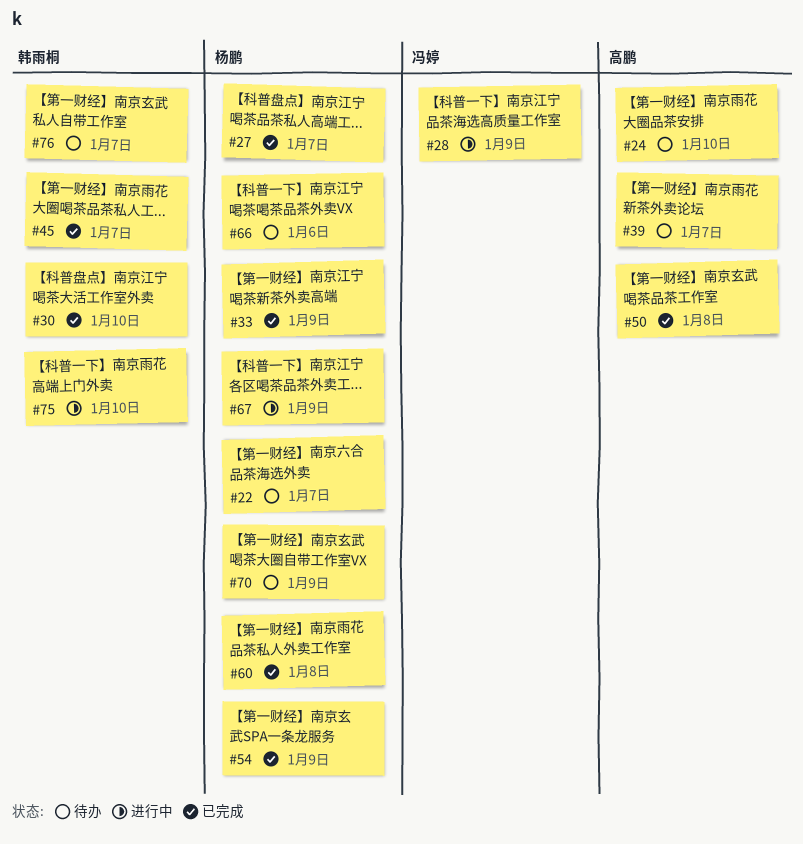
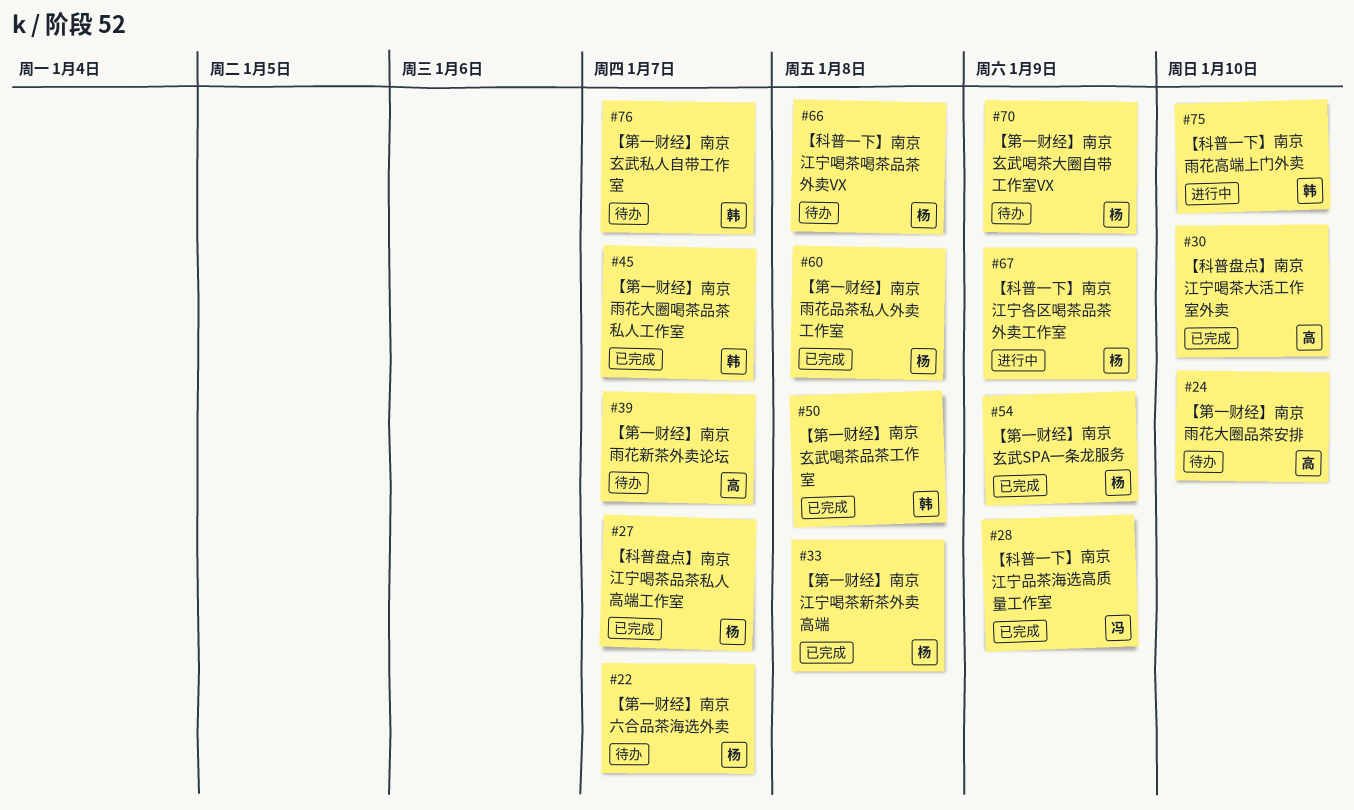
#28, status: 进行中 -> 已完成
#30, owner: 韩雨桐 -> 高鹏
#33, due: Jan 9 -> Jan 8
#50, owner: 高鹏 -> 韩雨桐
#66, due: Jan 6 -> Jan 8

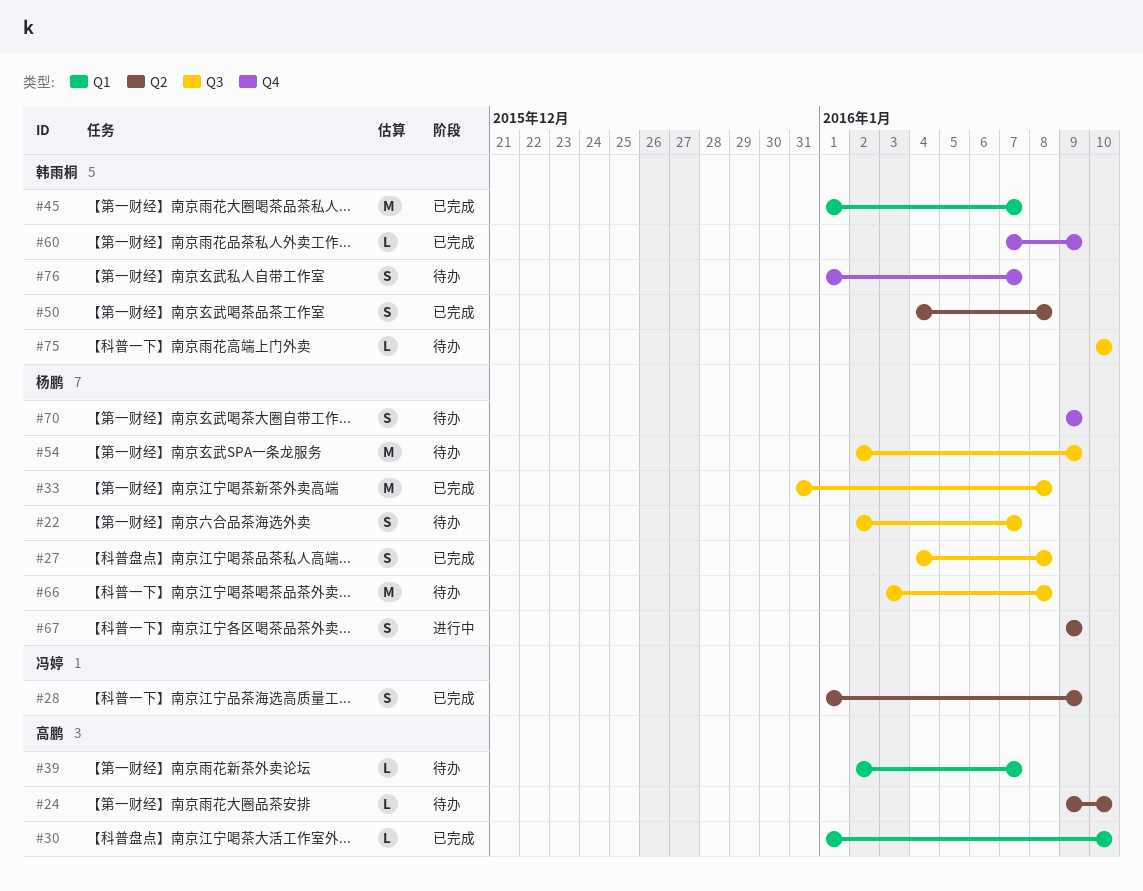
#27, due: Jan 7 -> Jan 8
#54, status: 已完成 -> 待办
#60, owner: 杨鹏 -> 韩雨桐
#60, due: Jan 8 -> Jan 9
#75, status: 进行中 -> 待办

